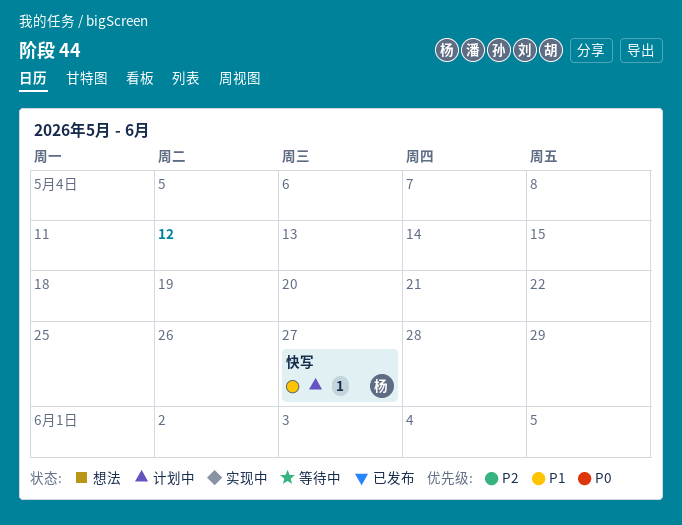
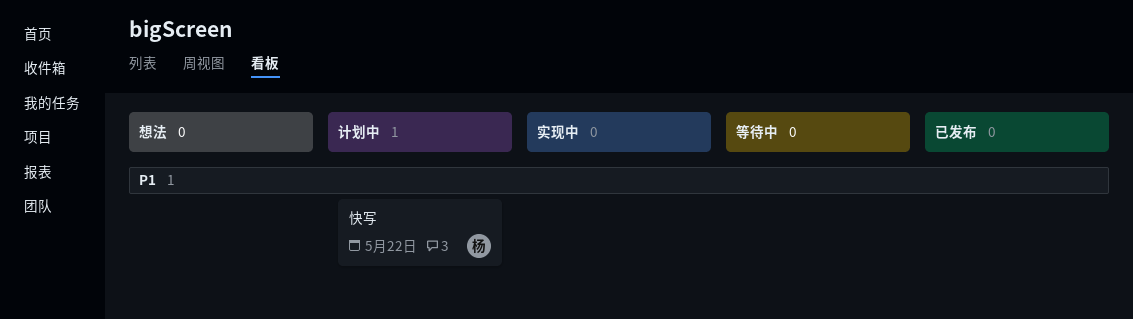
快写, due: May 27 -> May 22

